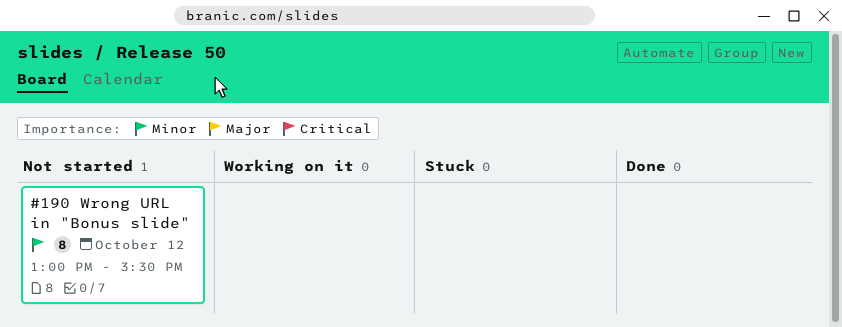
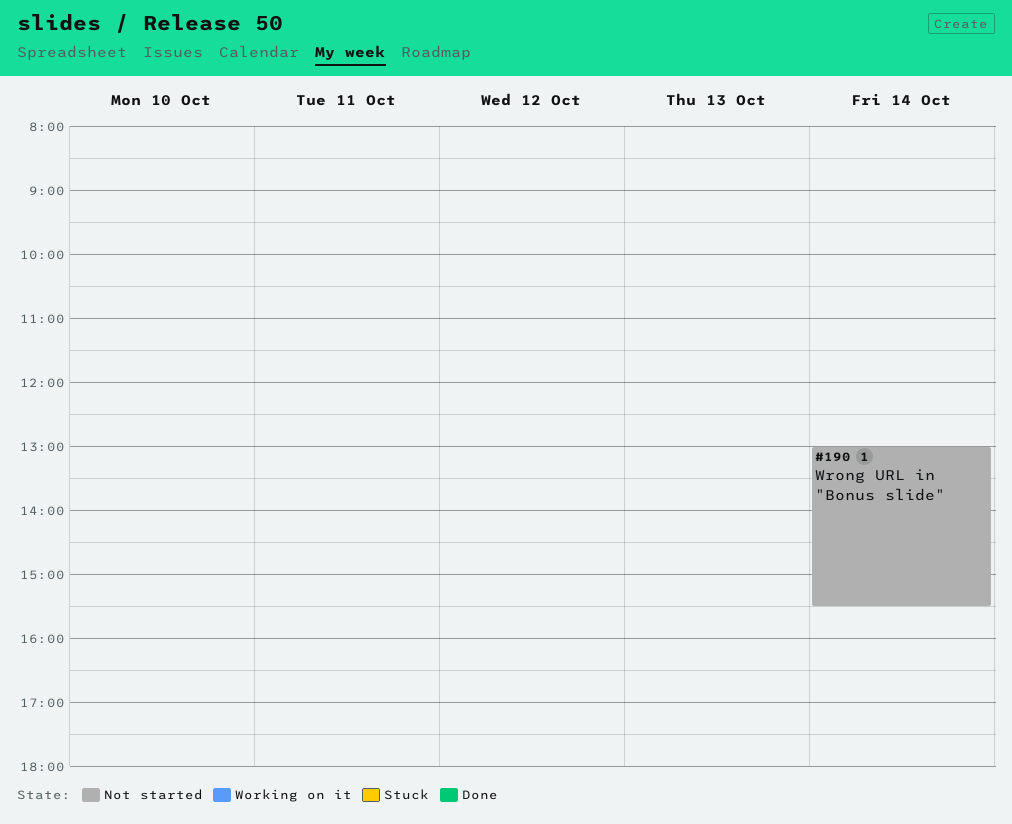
#190, estimate: 8 -> 1
#190, day: Oct 12 -> Oct 14

